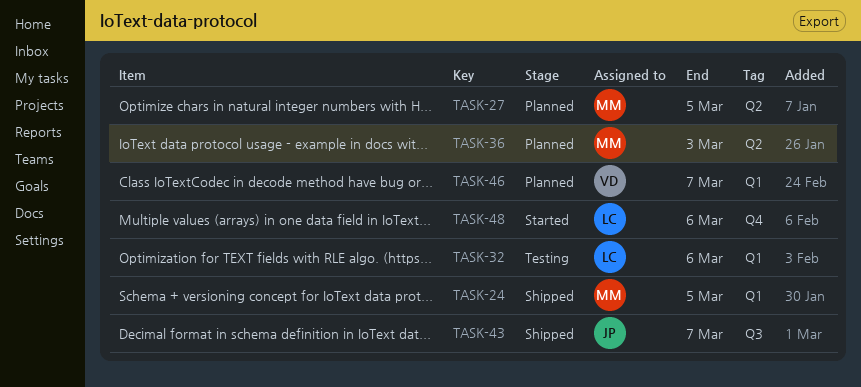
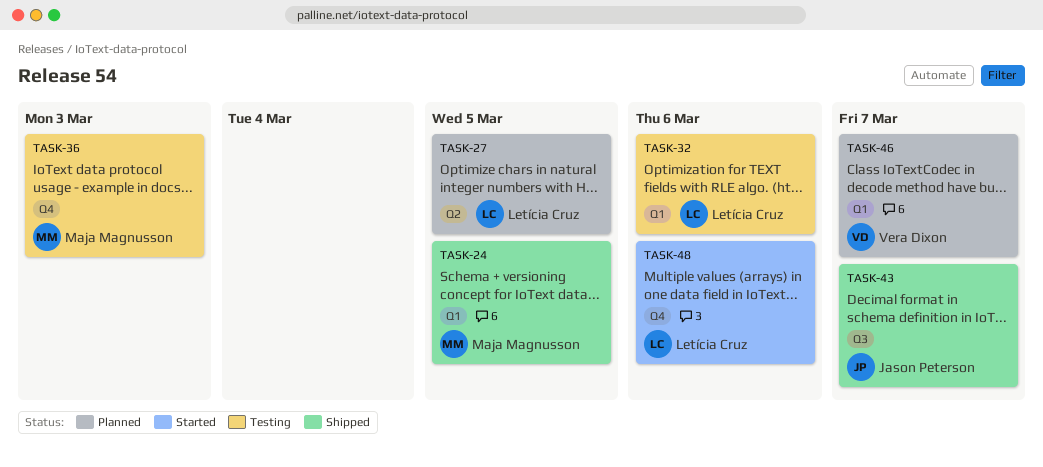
TASK-27, owner: Maja Magnusson -> Letícia Cruz
TASK-36, status: Planned -> Testing
TASK-36, label: Q2 -> Q4

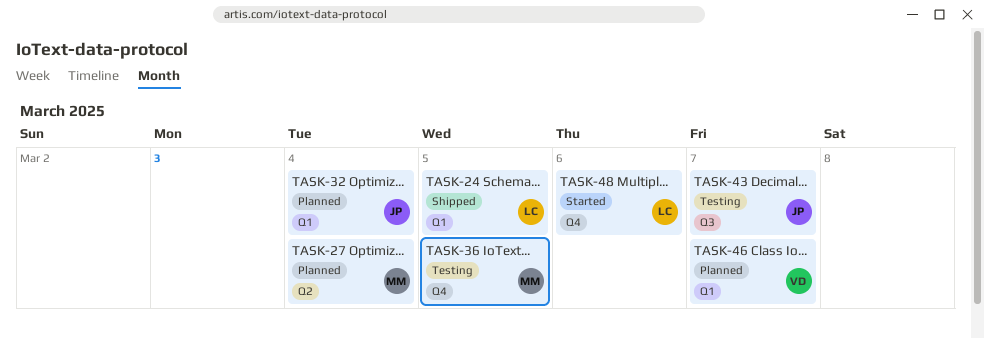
TASK-24, owner: Maja Magnusson -> Letícia Cruz
TASK-27, owner: Letícia Cruz -> Maja Magnusson
TASK-27, due: Mar 5 -> Mar 4
TASK-32, status: Testing -> Planned
TASK-32, owner: Letícia Cruz -> Jason Peterson
TASK-32, due: Mar 6 -> Mar 4
TASK-36, due: Mar 3 -> Mar 5
TASK-43, status: Shipped -> Testing

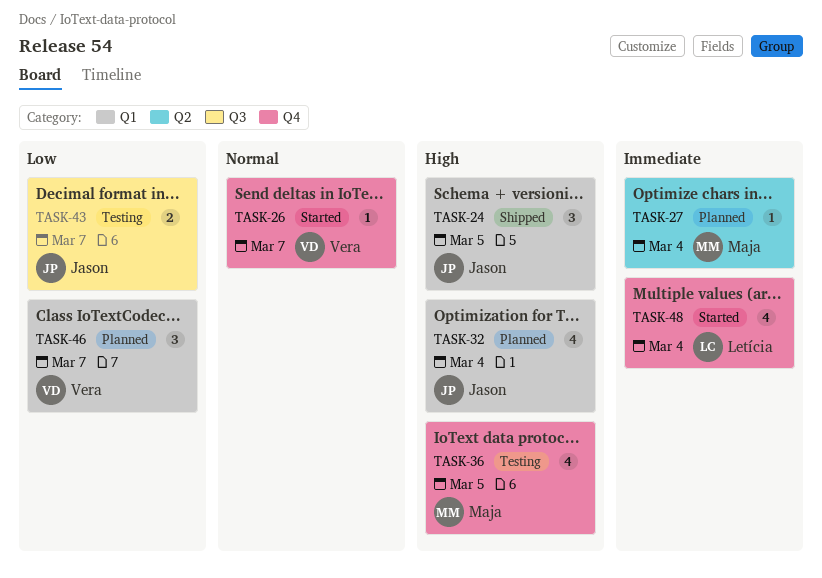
TASK-24, owner: Letícia -> Jason
TASK-26: none -> present
TASK-48, due: Mar 6 -> Mar 4

